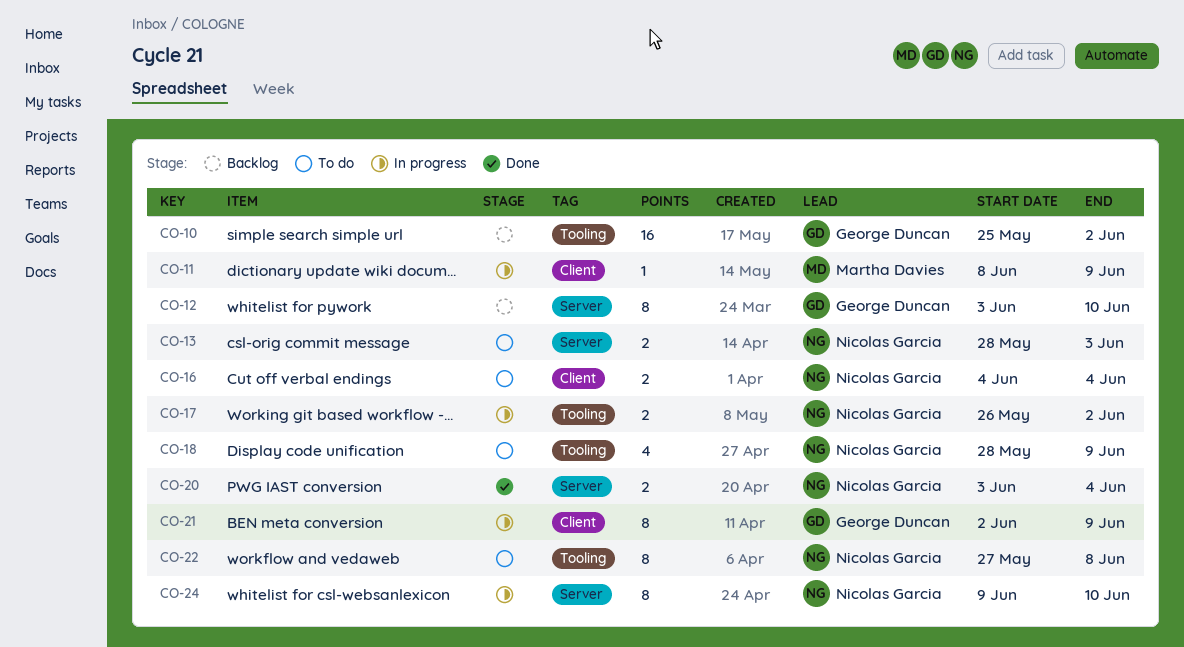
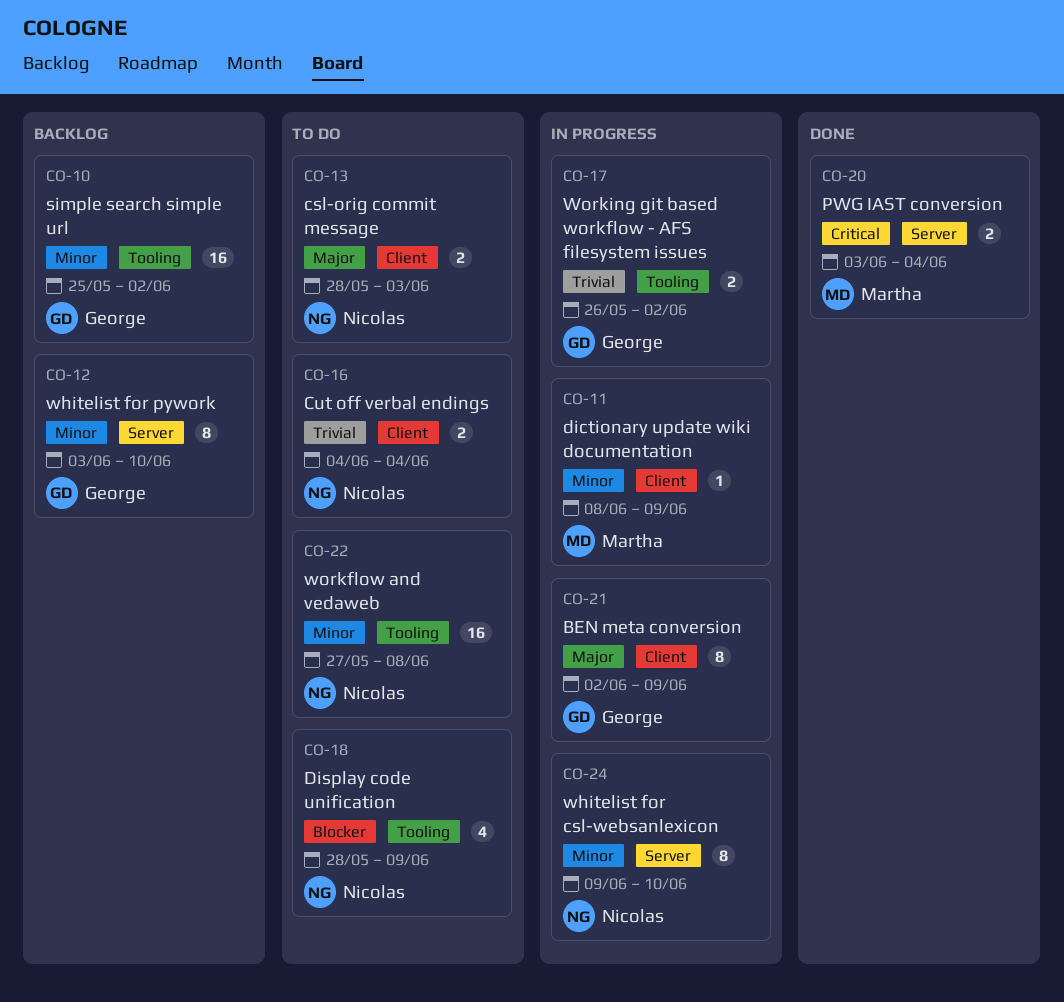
CO-13, label: Server -> Client
CO-17, owner: Nicolas Garcia -> George Duncan
CO-20, owner: Nicolas Garcia -> Martha Davies
CO-22, estimate: 8 -> 16

